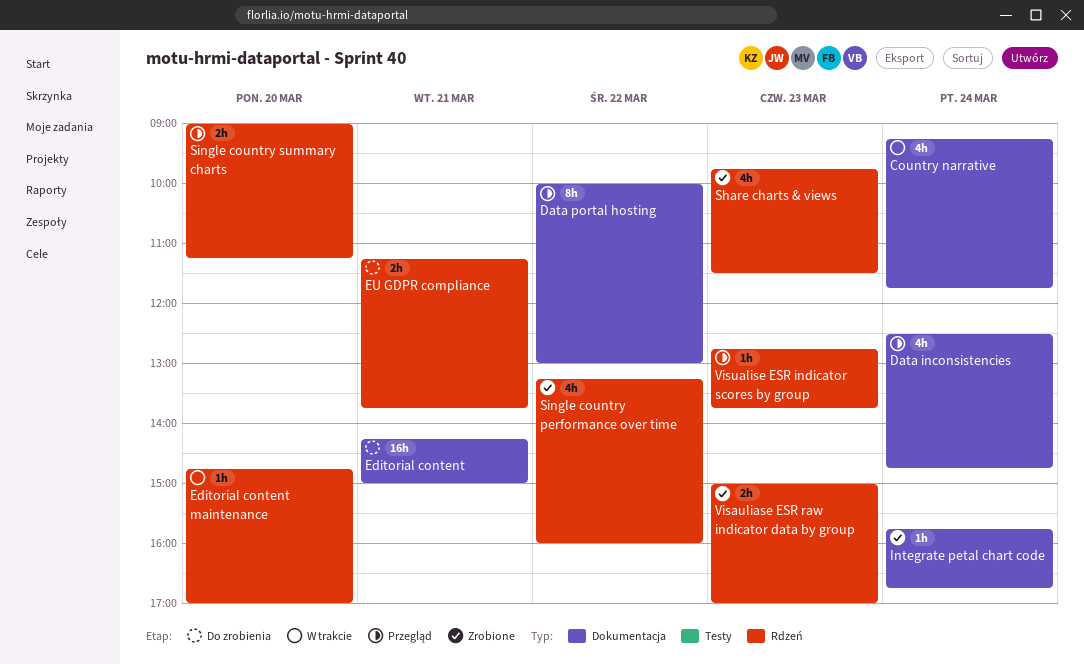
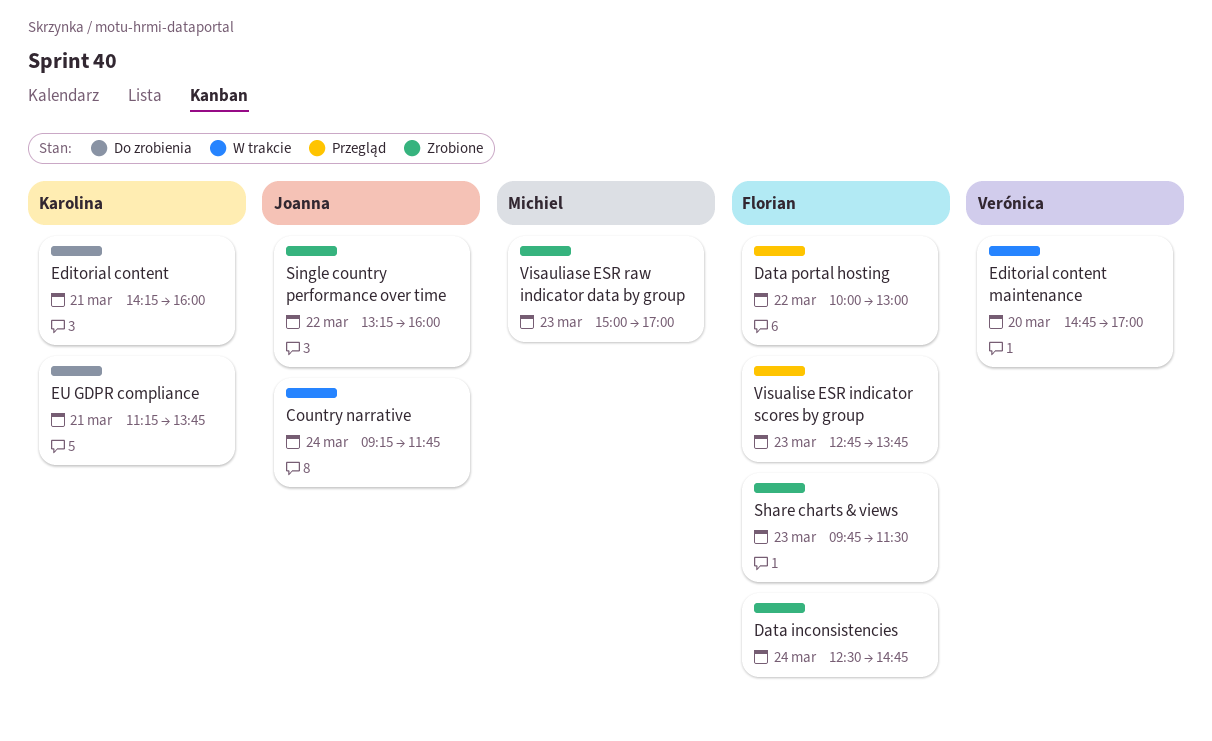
Data inconsistencies, status: Przegląd -> Zrobione
Editorial content, ends: 15:00 -> 16:00
Integrate petal chart code: present -> none
Single country summary charts: present -> none

